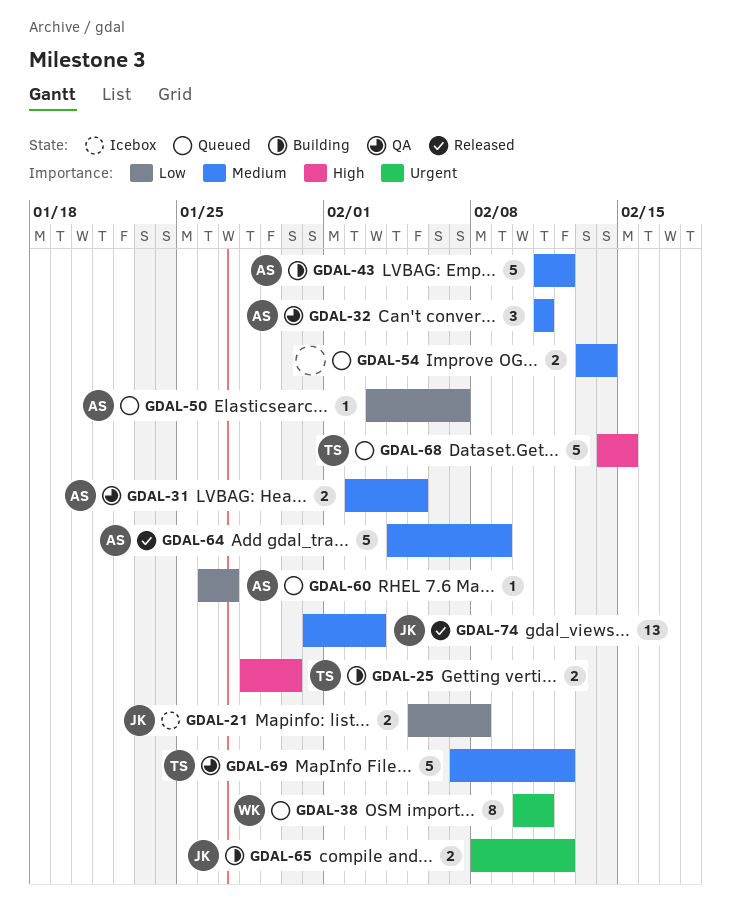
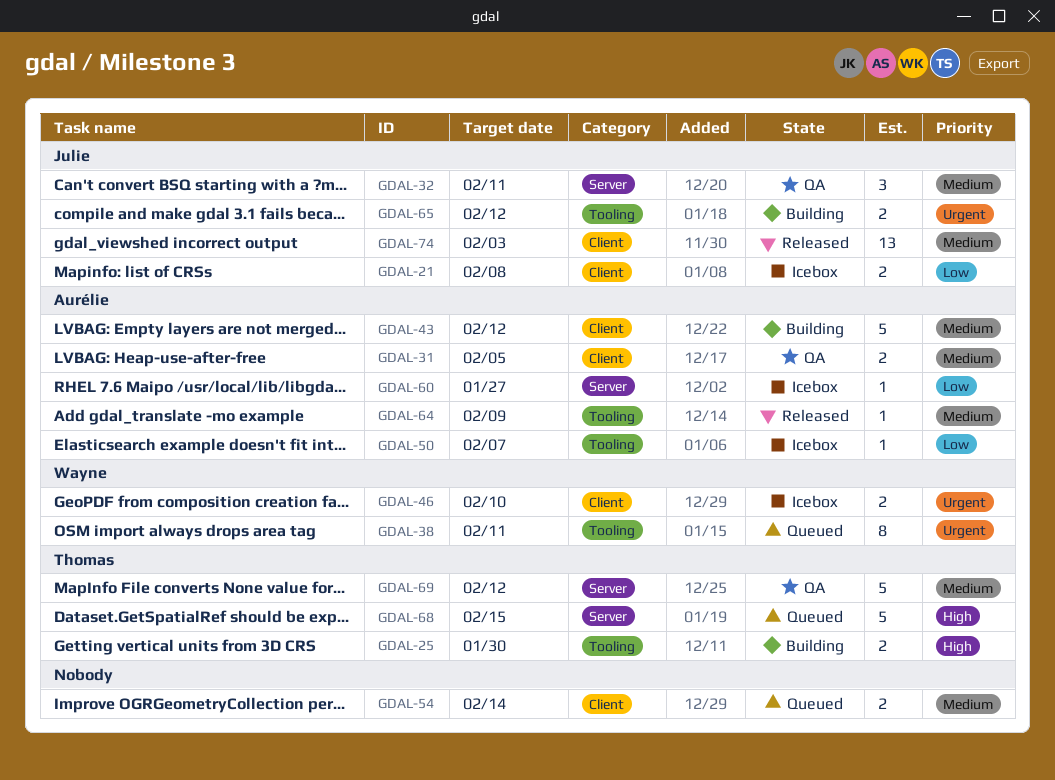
GDAL-32, owner: Aurélie -> Julie
GDAL-46: none -> present
GDAL-50, status: Queued -> Icebox
GDAL-60, status: Queued -> Icebox
GDAL-64, estimate: 5 -> 1

